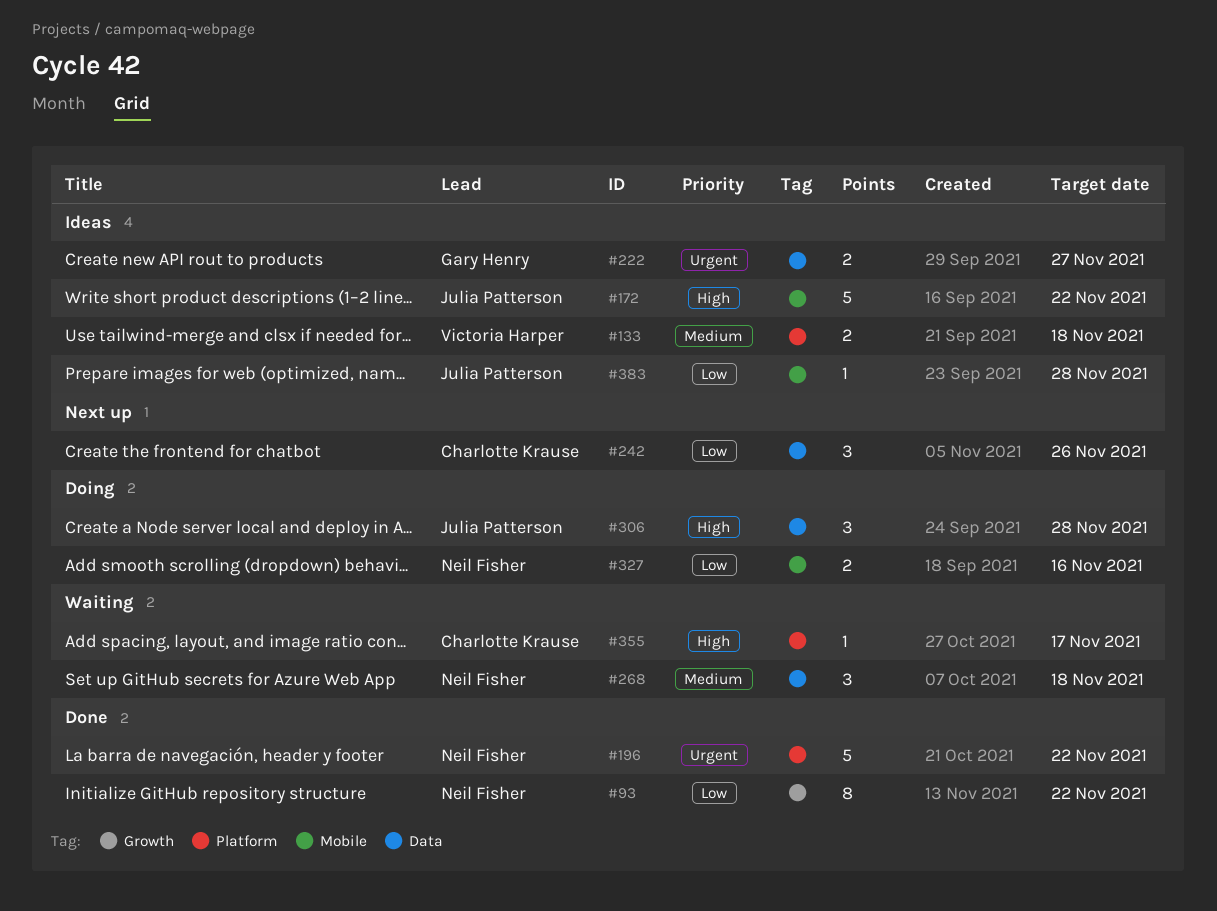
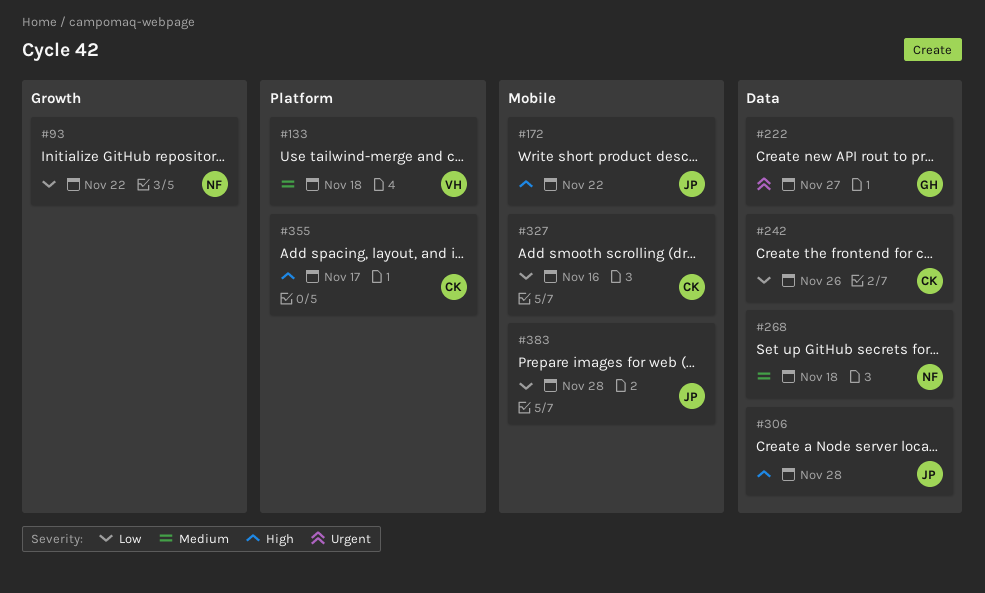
#196: present -> none
#327, owner: Neil Fisher -> Charlotte Krause

